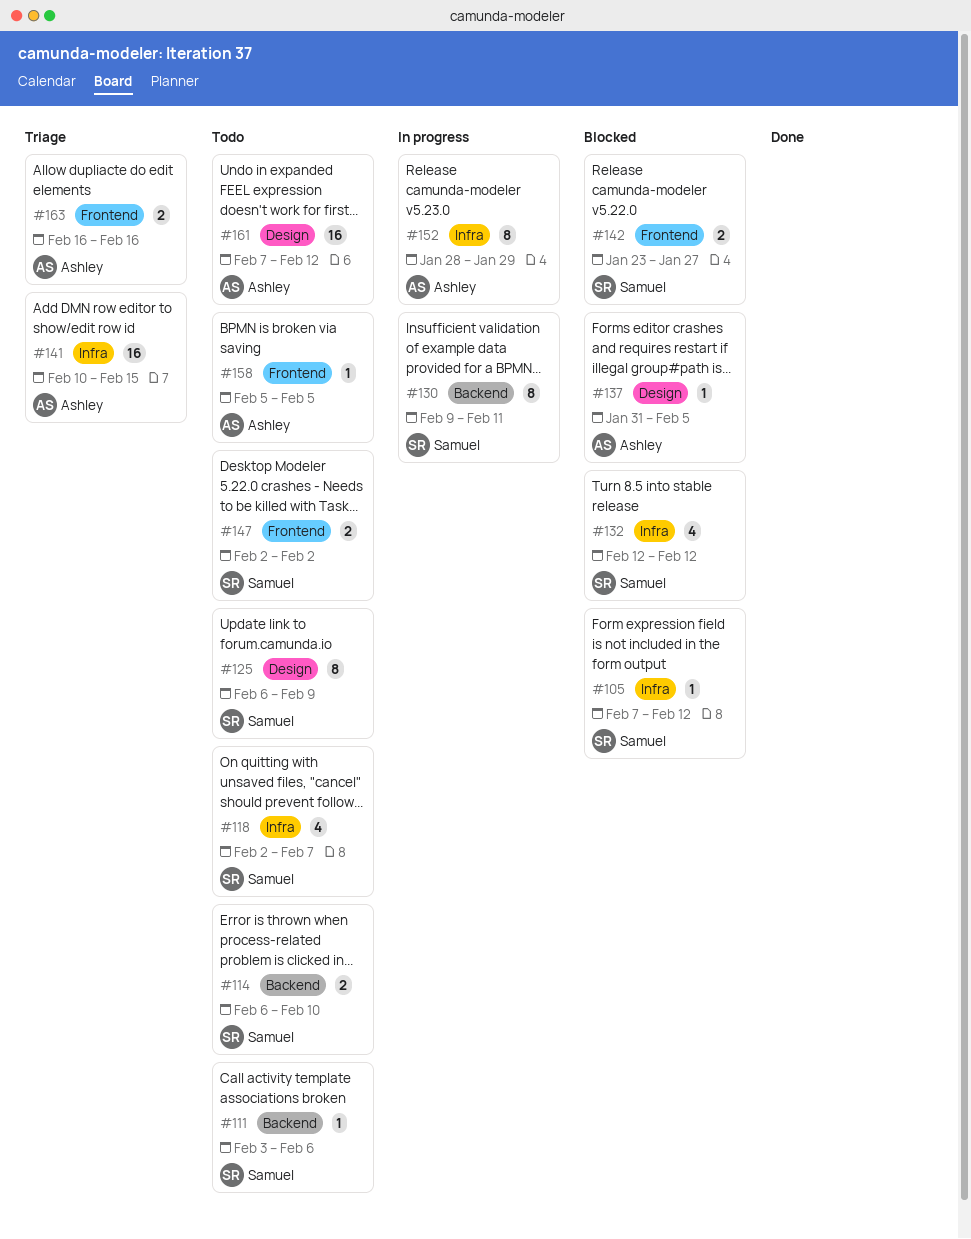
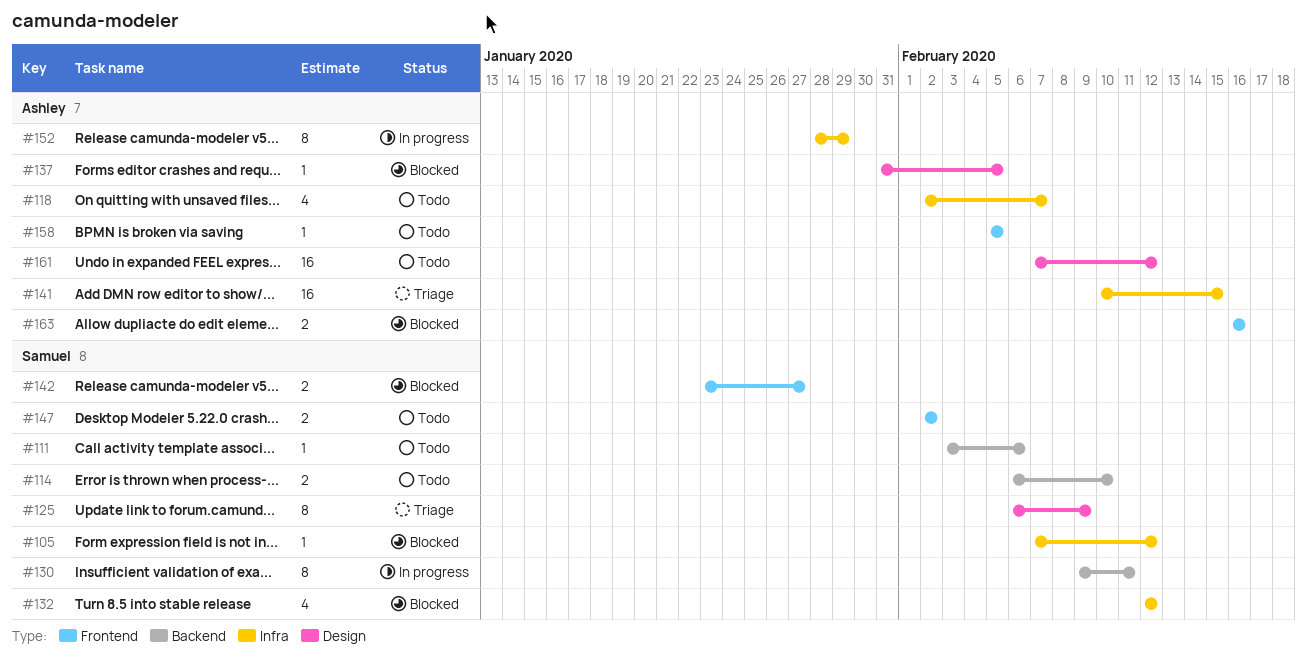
#118, owner: Samuel -> Ashley
#125, status: Todo -> Triage
#163, status: Triage -> Blocked

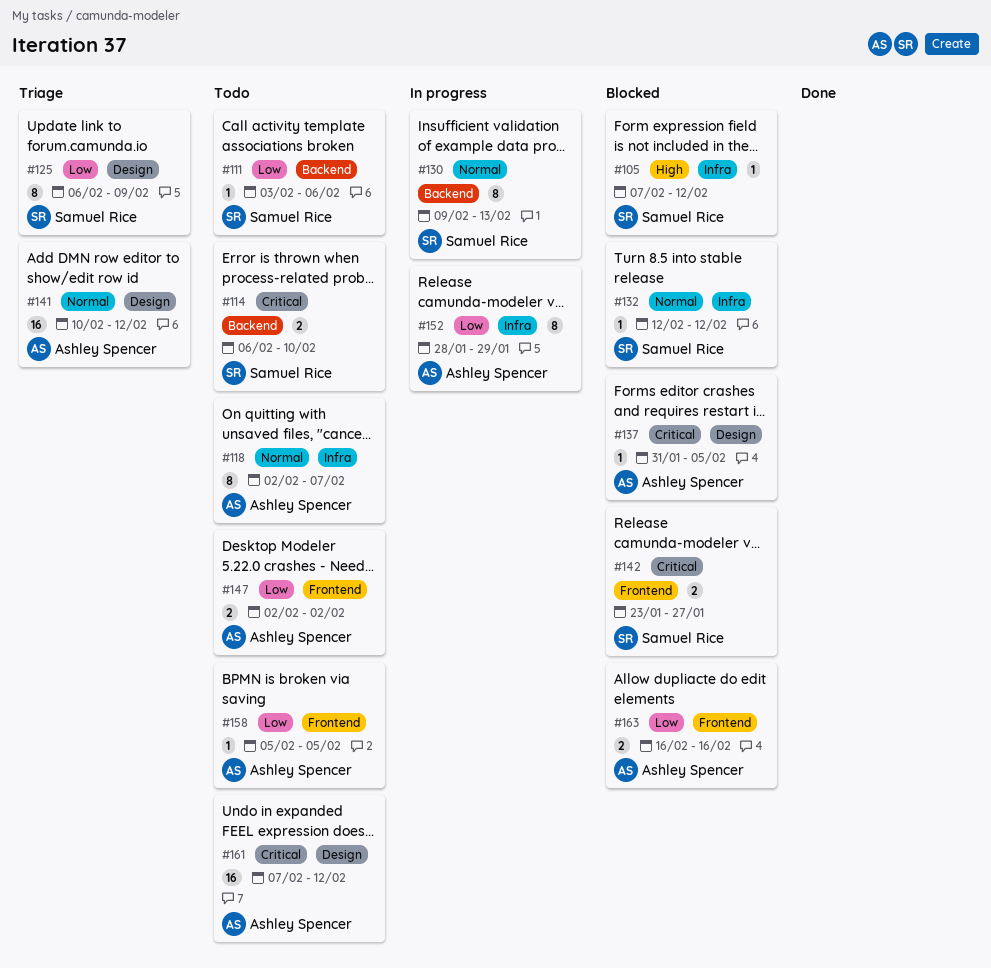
#118, estimate: 4 -> 8
#130, due: Feb 11 -> Feb 13
#132, estimate: 4 -> 1
#141, label: Infra -> Design
#141, due: Feb 15 -> Feb 12
#147, owner: Samuel Rice -> Ashley Spencer

